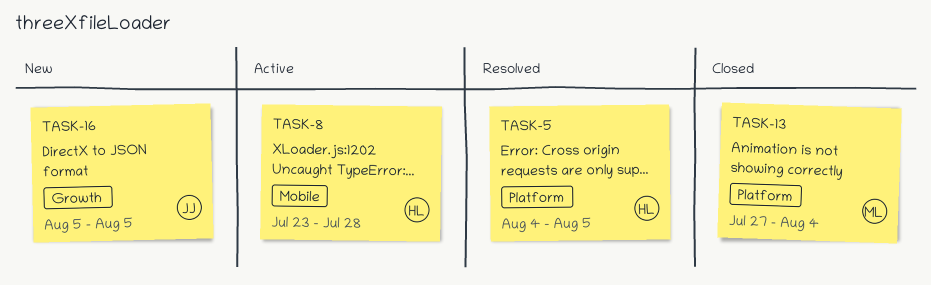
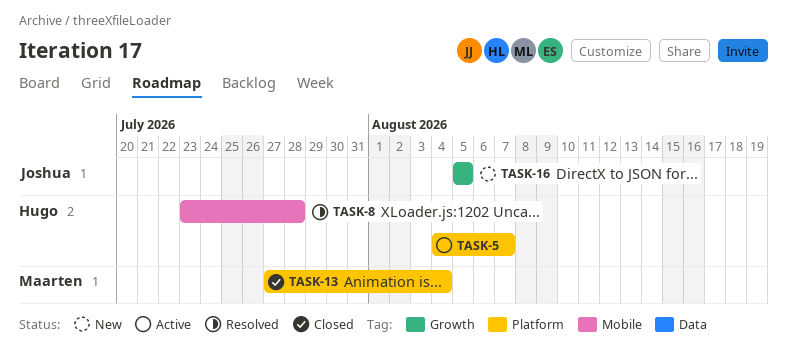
TASK-5, status: Resolved -> Active
TASK-5, due: Aug 5 -> Aug 7
TASK-8, status: Active -> Resolved

